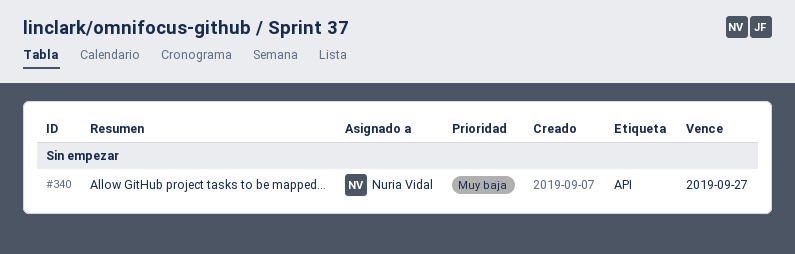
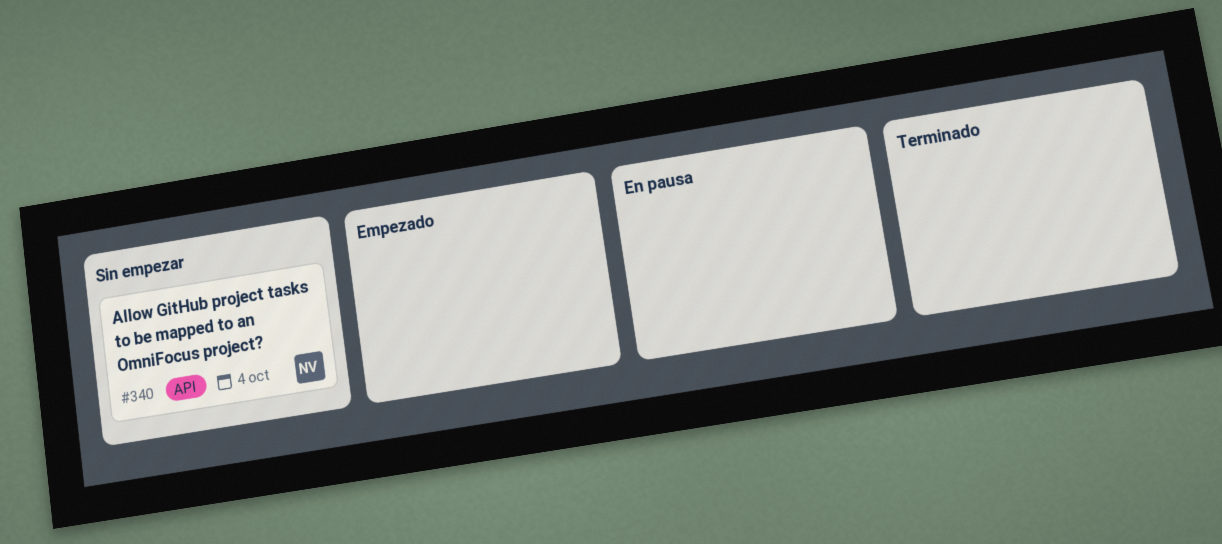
#340, due: Sep 27 -> Oct 4

